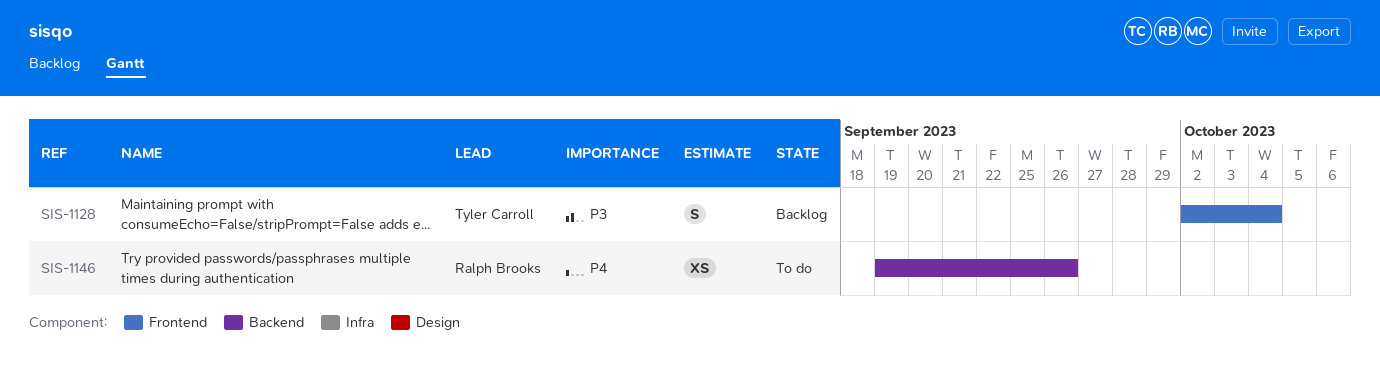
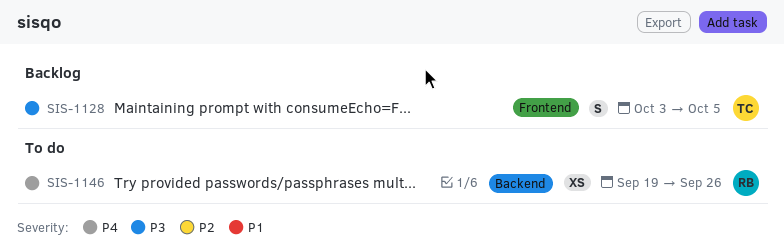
SIS-1128, start: Oct 2 -> Oct 3
SIS-1128, due: Oct 4 -> Oct 5

